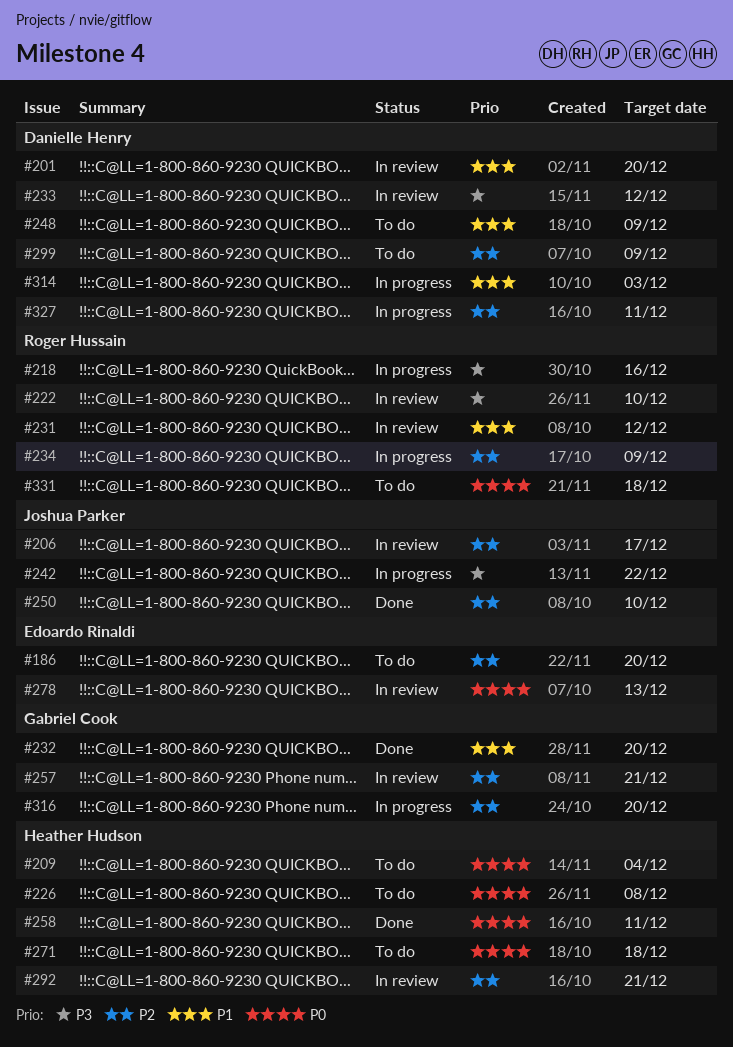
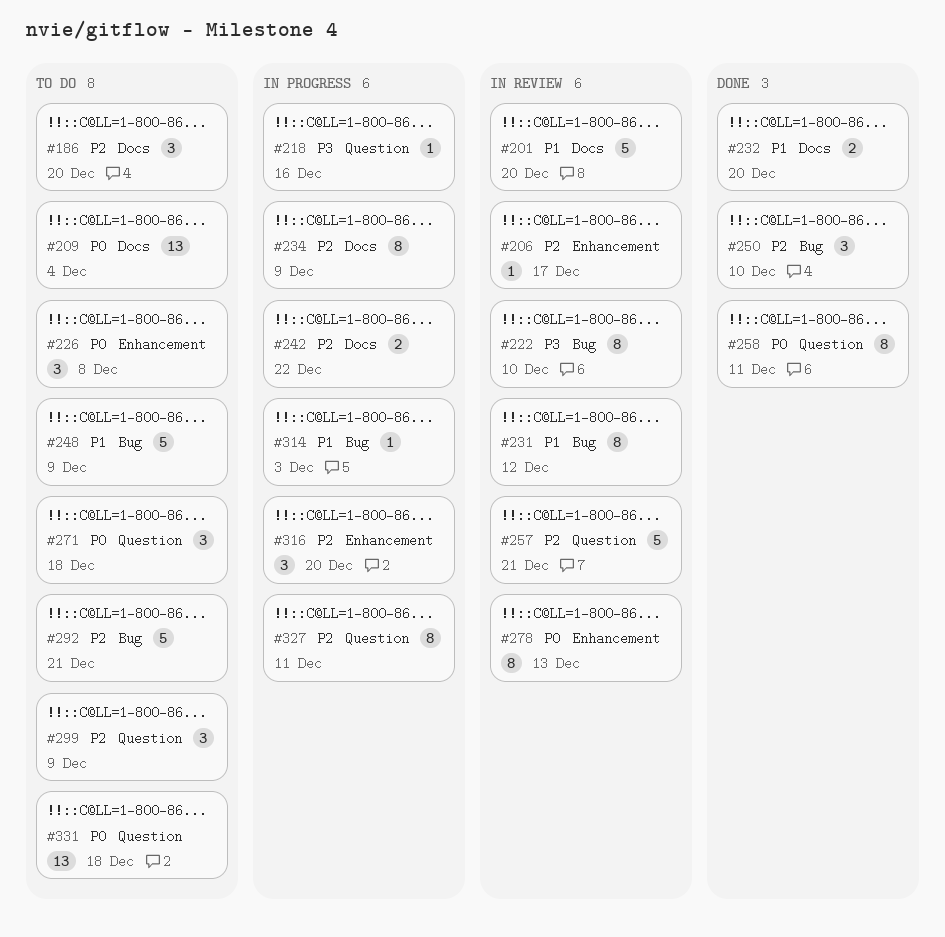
#233: present -> none
#242, priority: P3 -> P2
#292, status: In review -> To do

